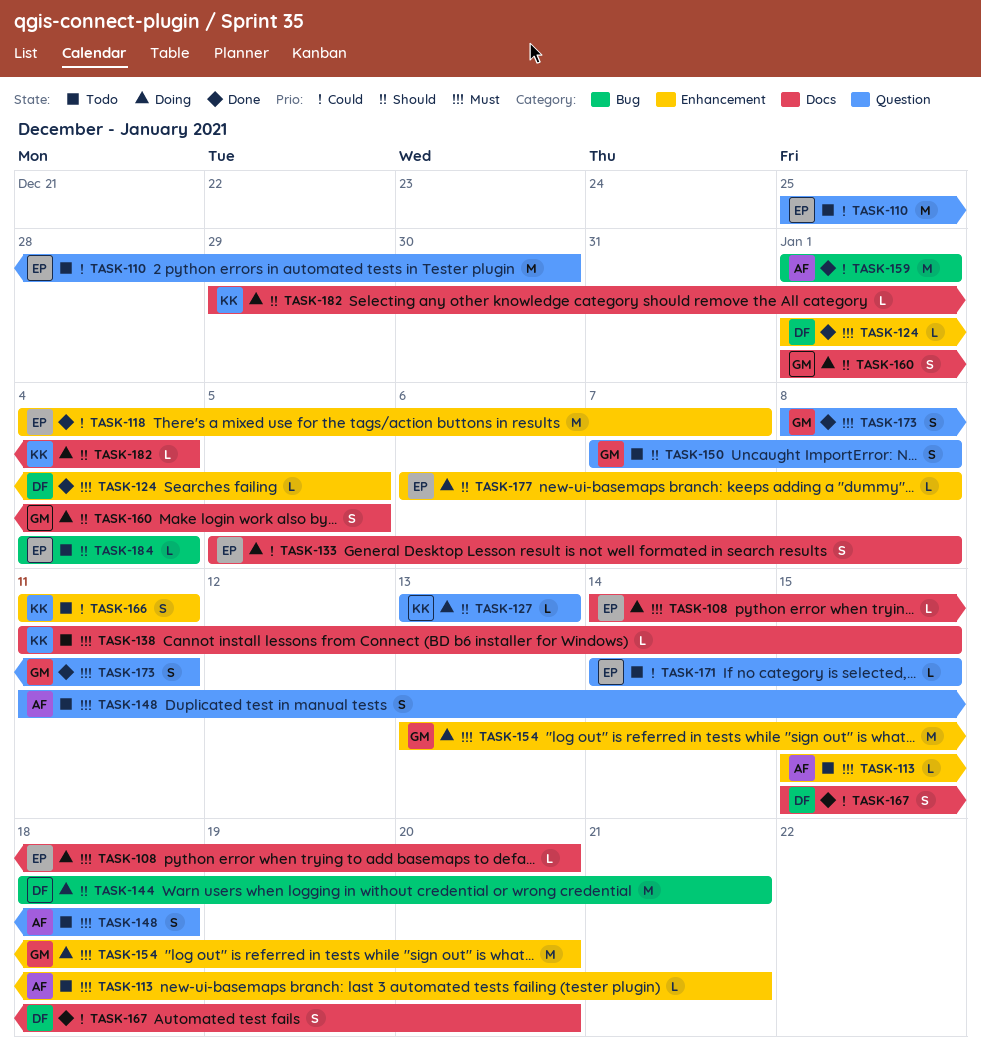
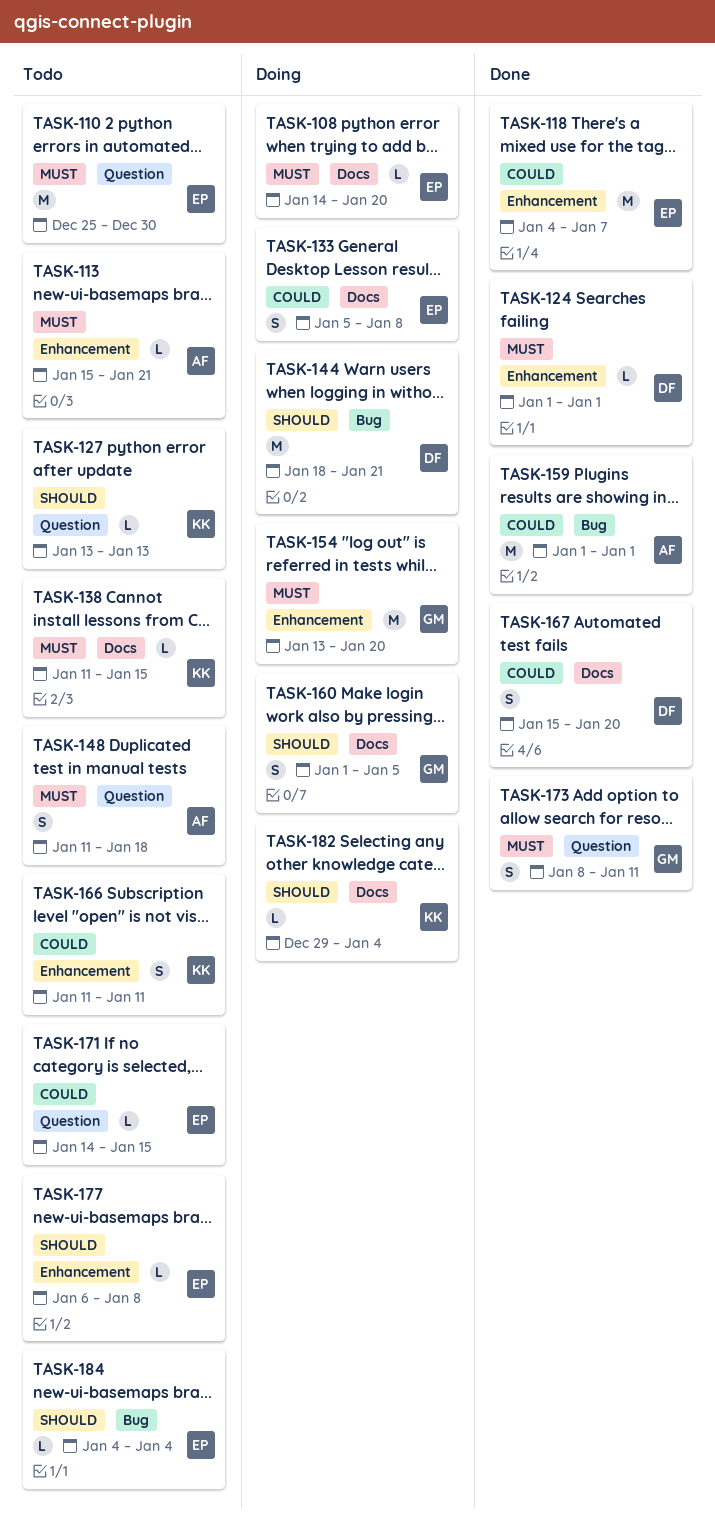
TASK-110, priority: Could -> Must
TASK-124, due: Jan 5 -> Jan 1
TASK-127, status: Doing -> Todo
TASK-150: present -> none
TASK-177, status: Doing -> Todo

